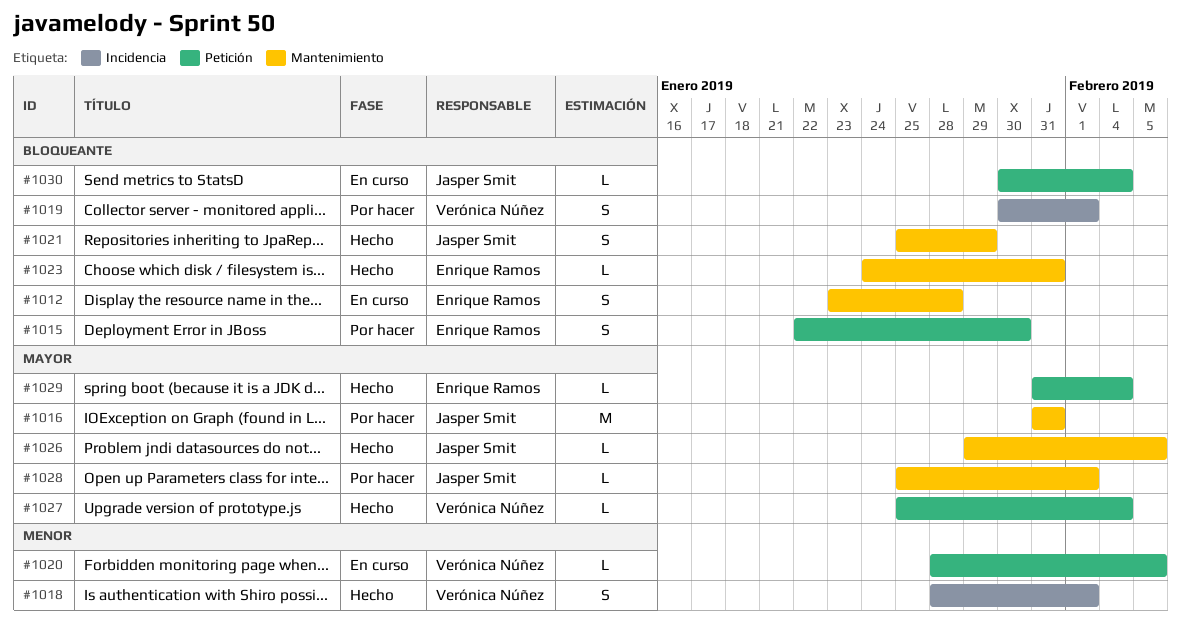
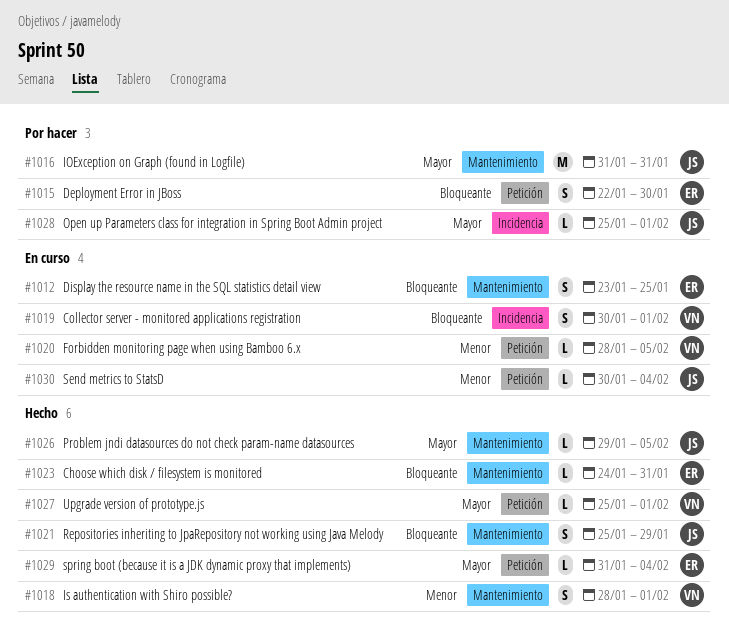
#1012, due: Jan 28 -> Jan 25
#1018, label: Incidencia -> Mantenimiento
#1019, status: Por hacer -> En curso
#1027, due: Feb 4 -> Feb 1
#1028, label: Mantenimiento -> Incidencia
#1030, priority: Bloqueante -> Menor

